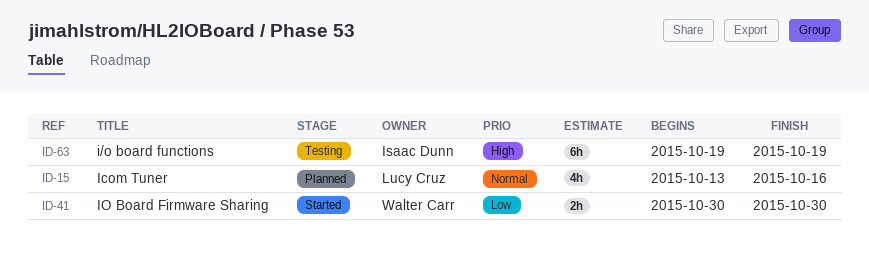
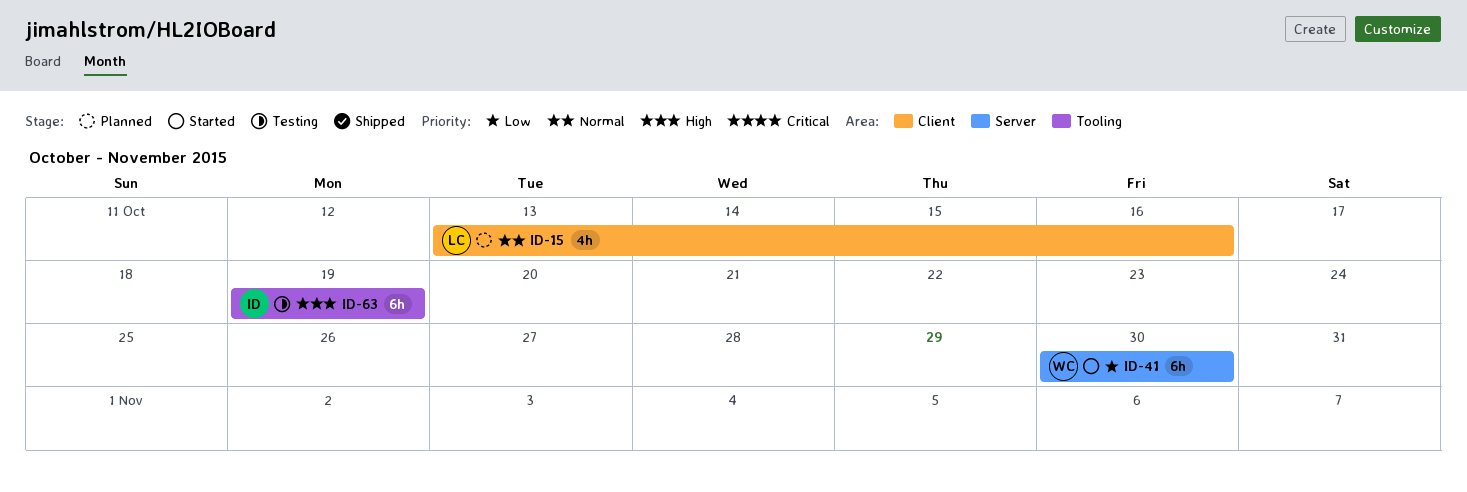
ID-41, estimate: 2h -> 6h

